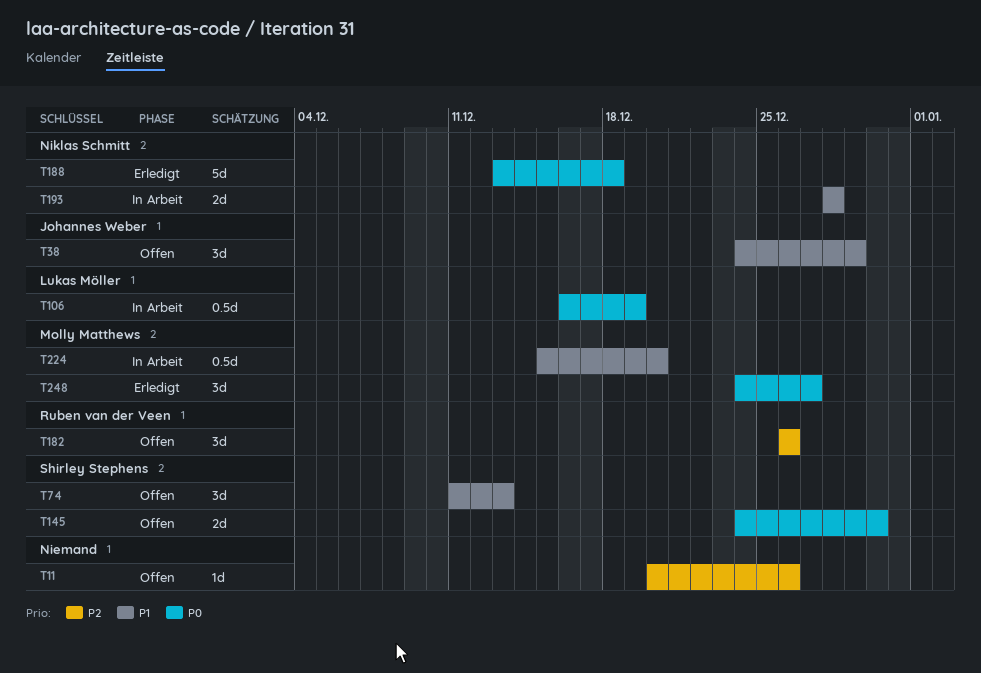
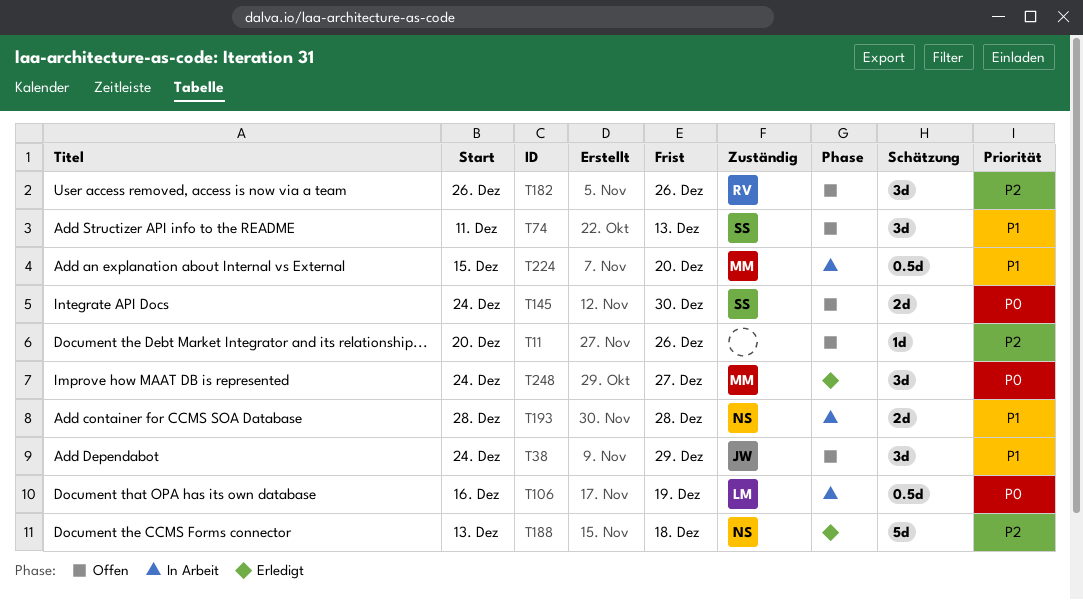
T188, priority: P0 -> P2

